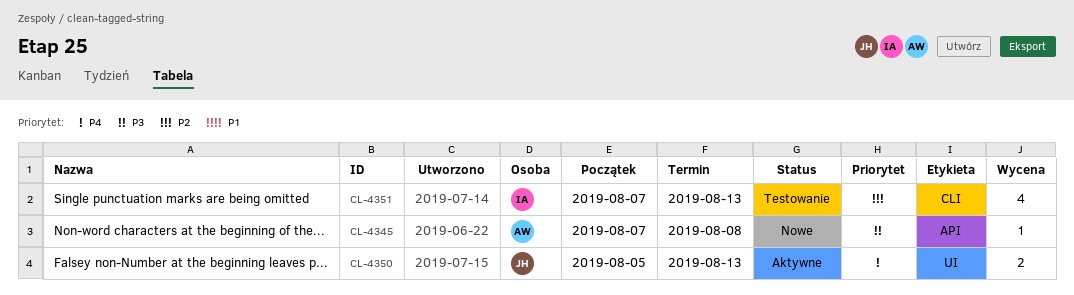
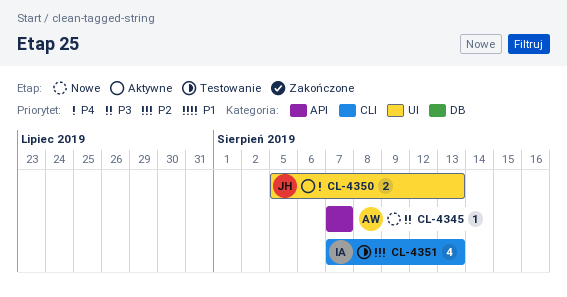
CL-4345, due: Aug 8 -> Aug 7

